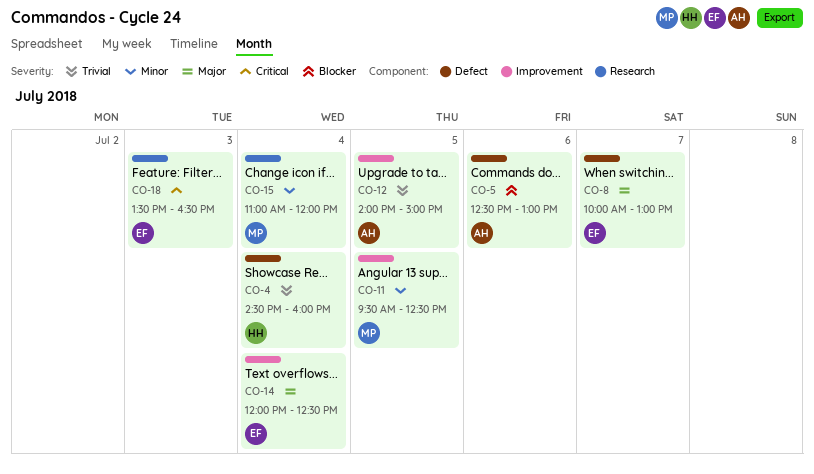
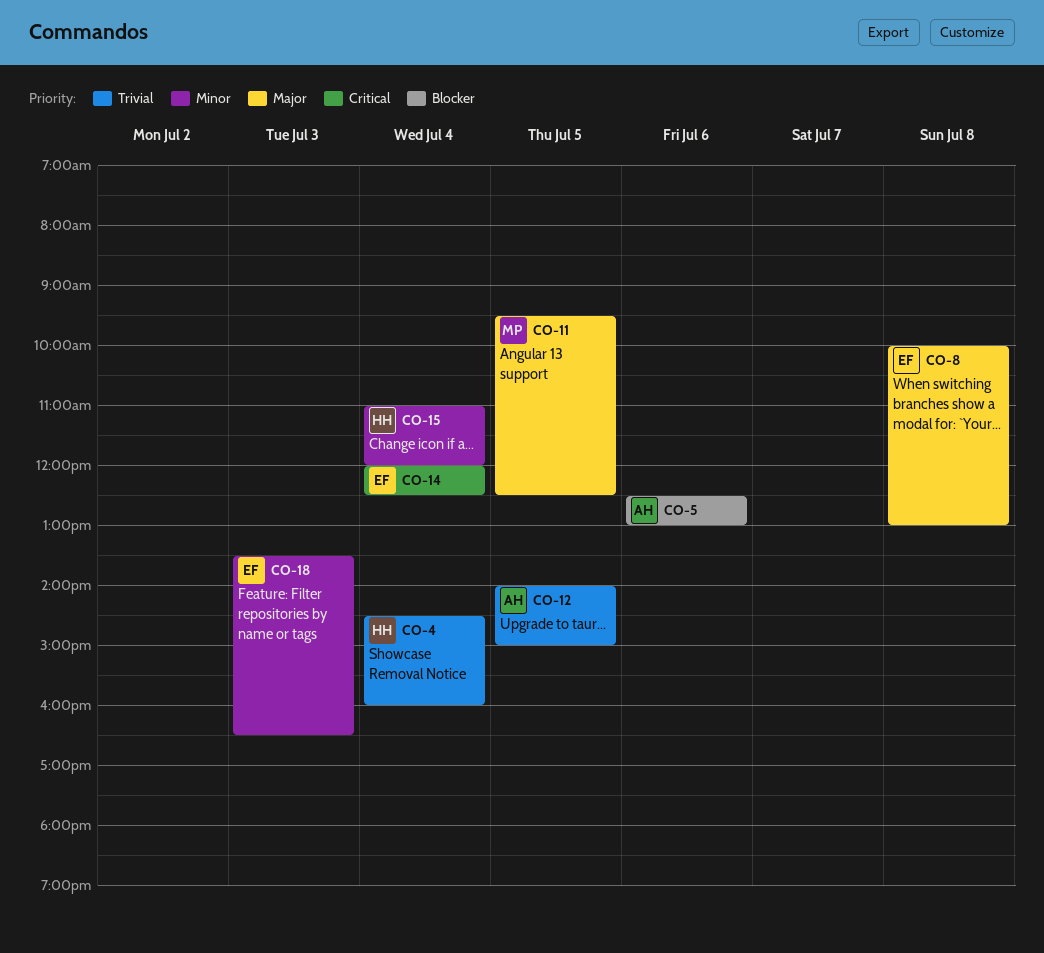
CO-8, day: Jul 7 -> Jul 8
CO-11, priority: Minor -> Major
CO-14, priority: Major -> Critical
CO-15, owner: MP -> HH
CO-18, priority: Critical -> Minor

